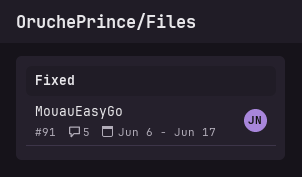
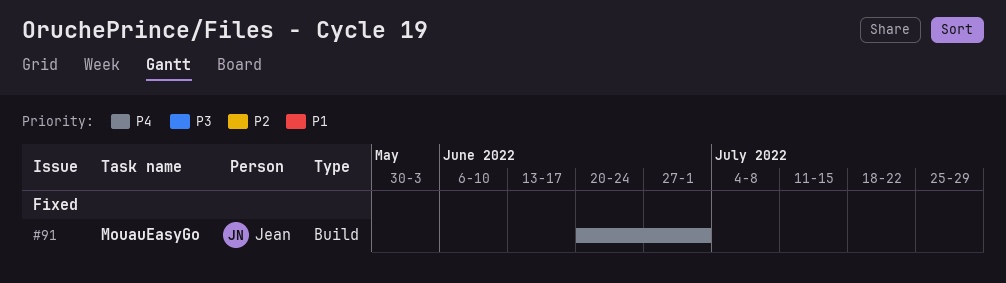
#91, start: Jun 6 -> Jun 20
#91, due: Jun 17 -> Jul 1

